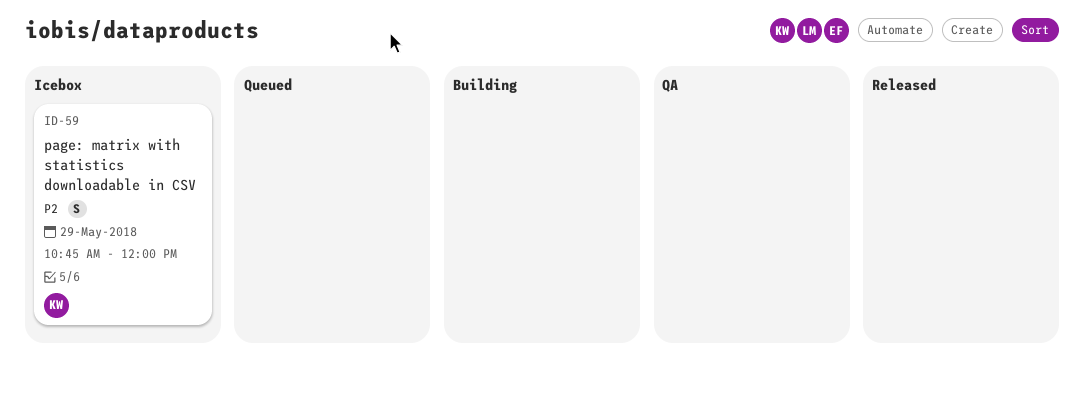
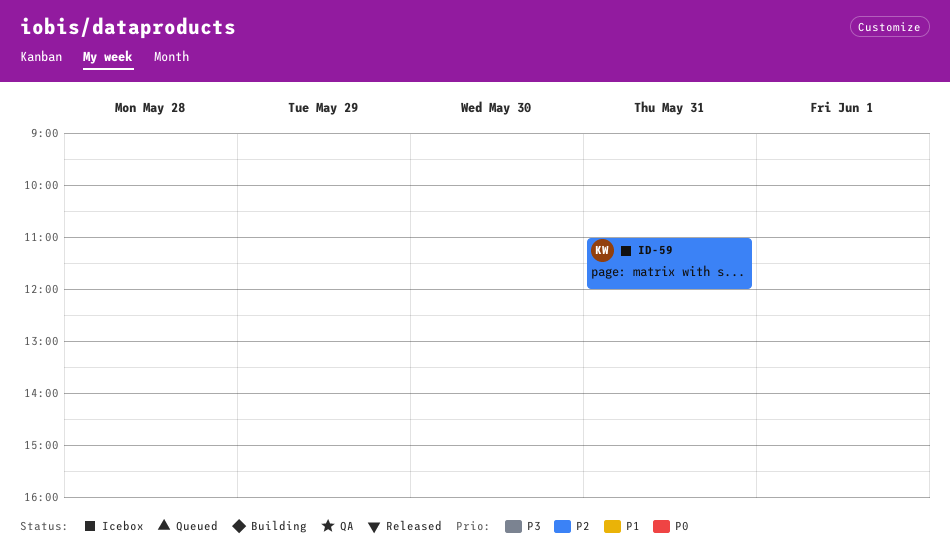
ID-59, day: May 29 -> May 31
ID-59, begins: 10:45 -> 11:00

